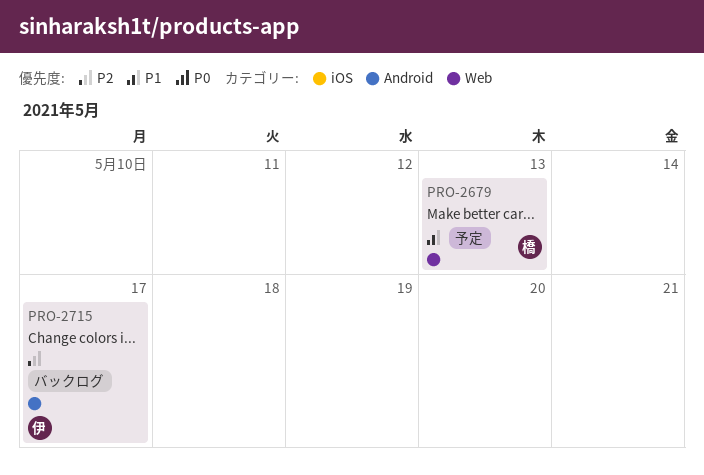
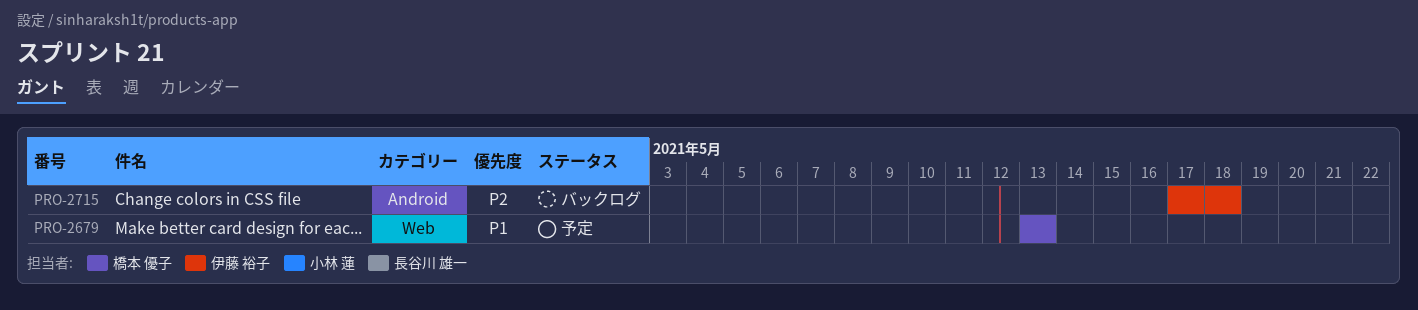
PRO-2715, due: May 17 -> May 18

